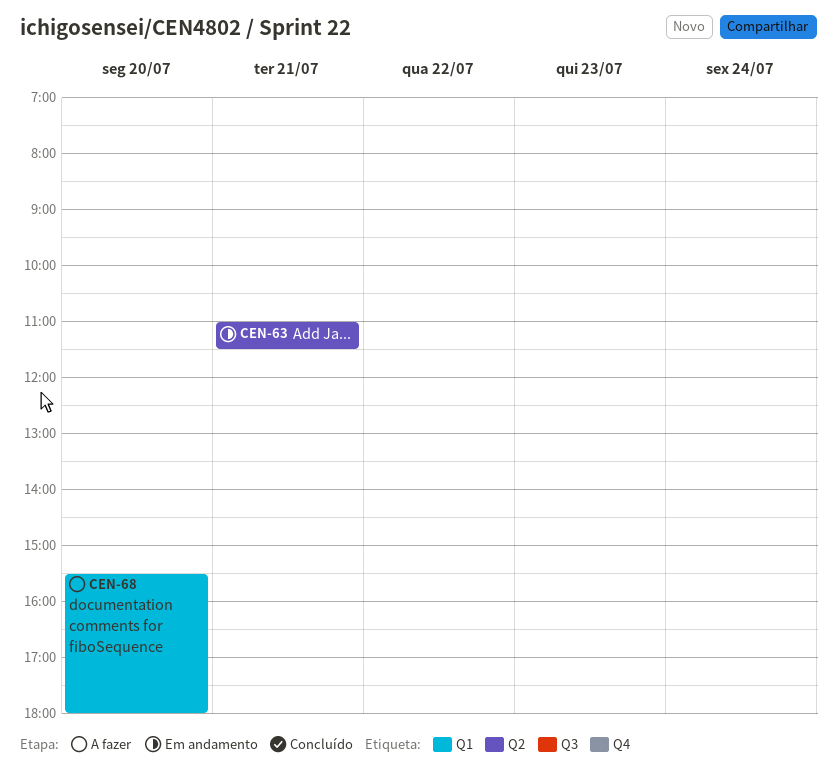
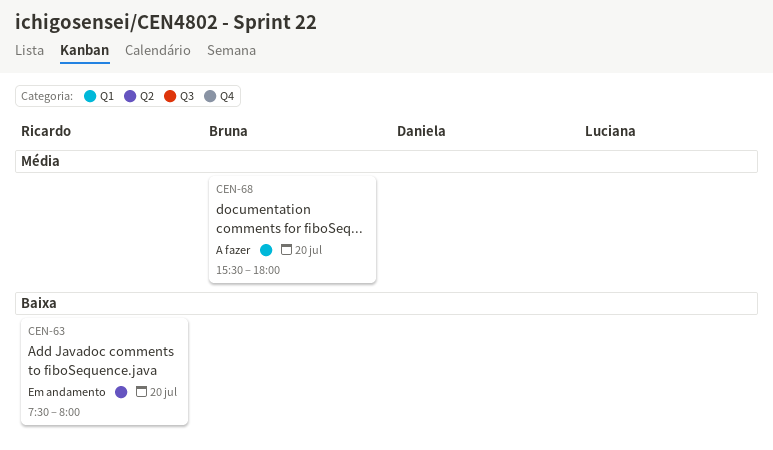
CEN-63, day: Jul 21 -> Jul 20
CEN-63, begins: 11:00 -> 07:30
CEN-63, ends: 11:30 -> 08:00

